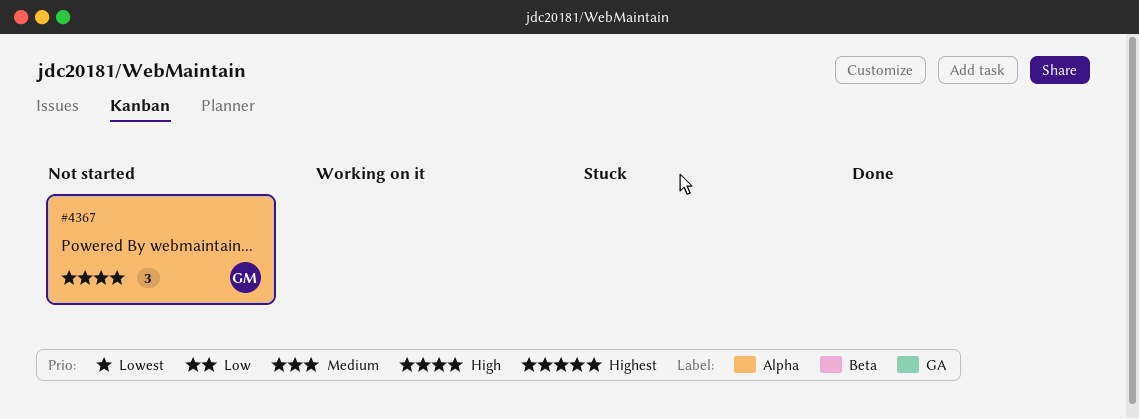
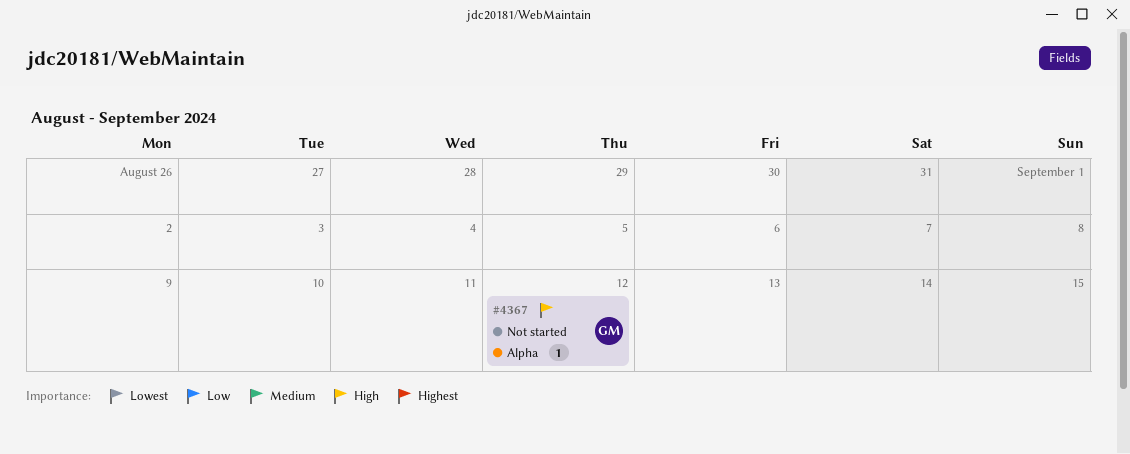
#4367, estimate: 3 -> 1

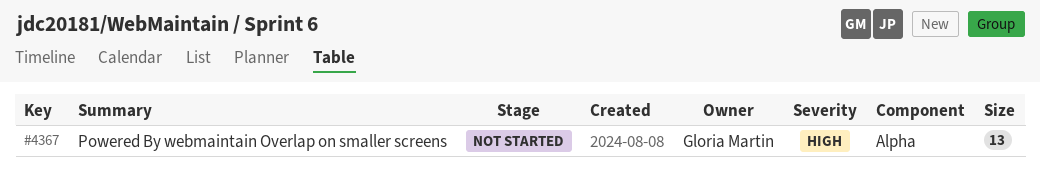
#4367, estimate: 1 -> 13

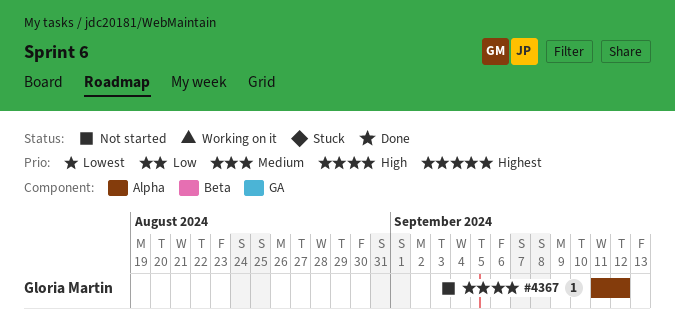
#4367, estimate: 13 -> 1

